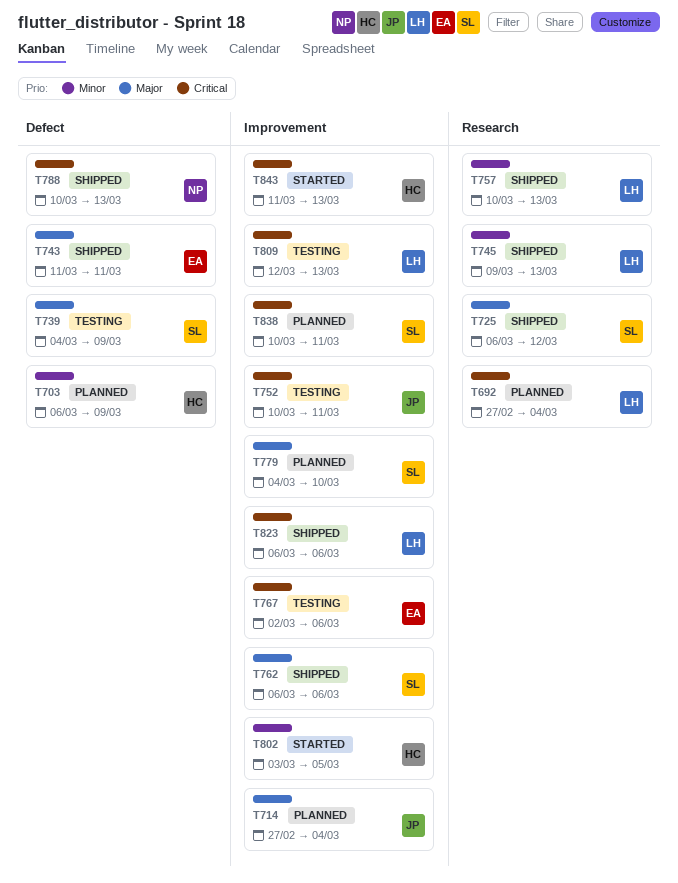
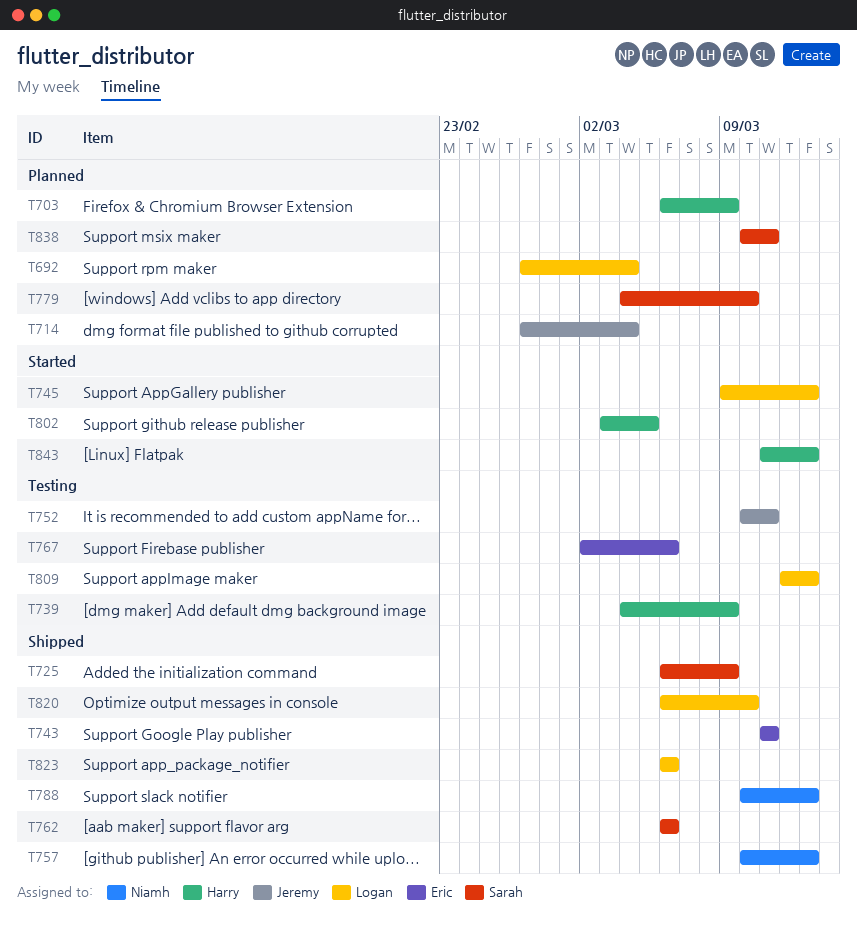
T725, due: Mar 12 -> Mar 9
T739, owner: Sarah -> Harry
T745, status: Shipped -> Started
T757, owner: Logan -> Niamh
T820: none -> present

